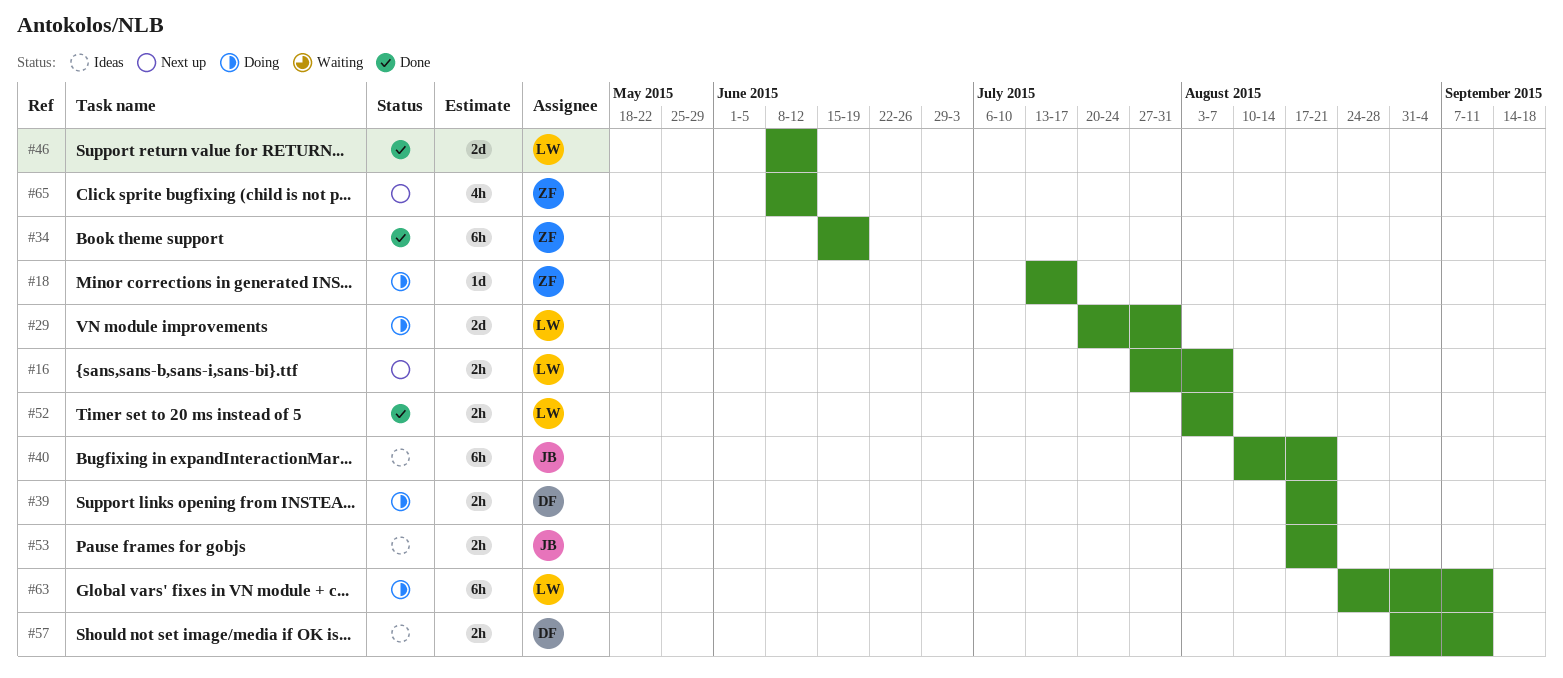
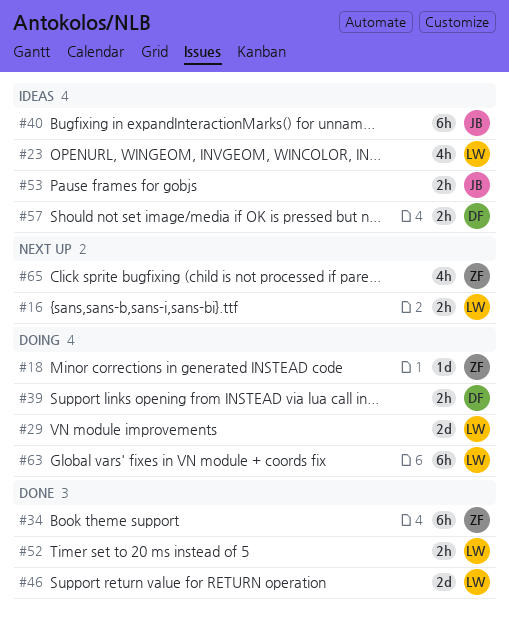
#23: none -> present

